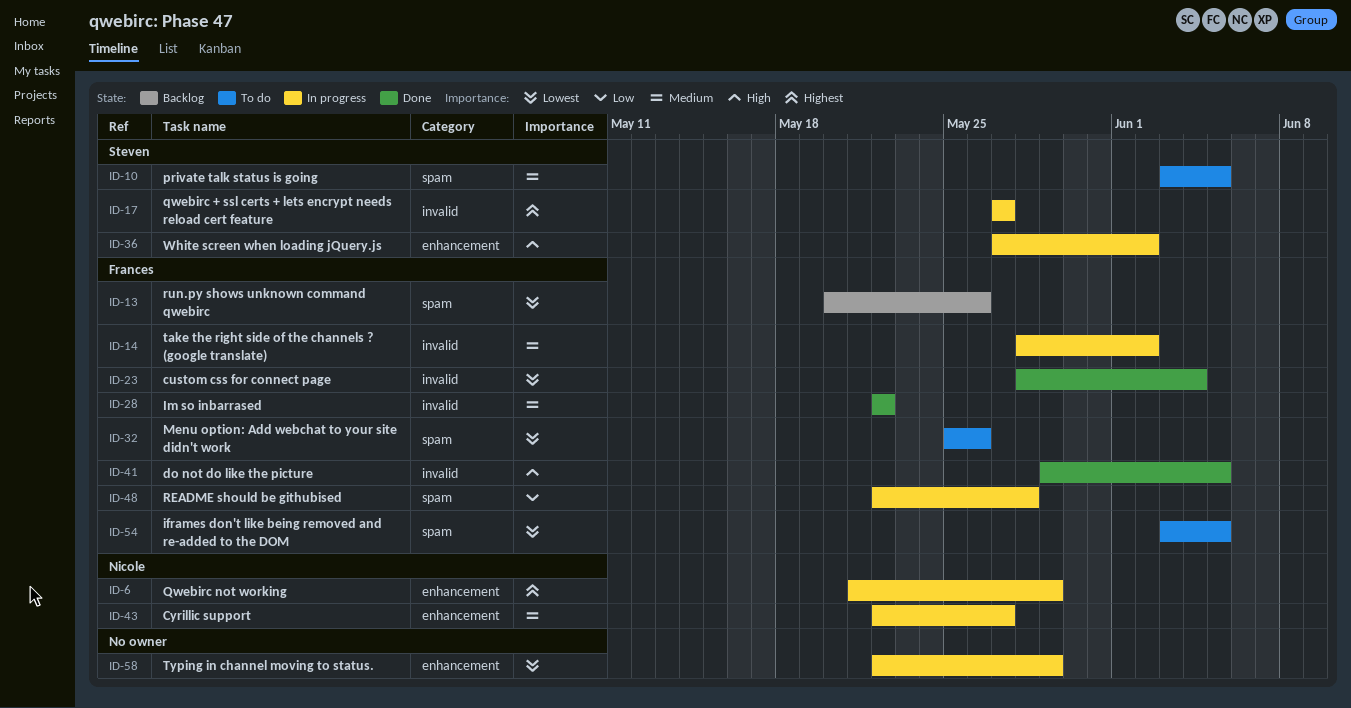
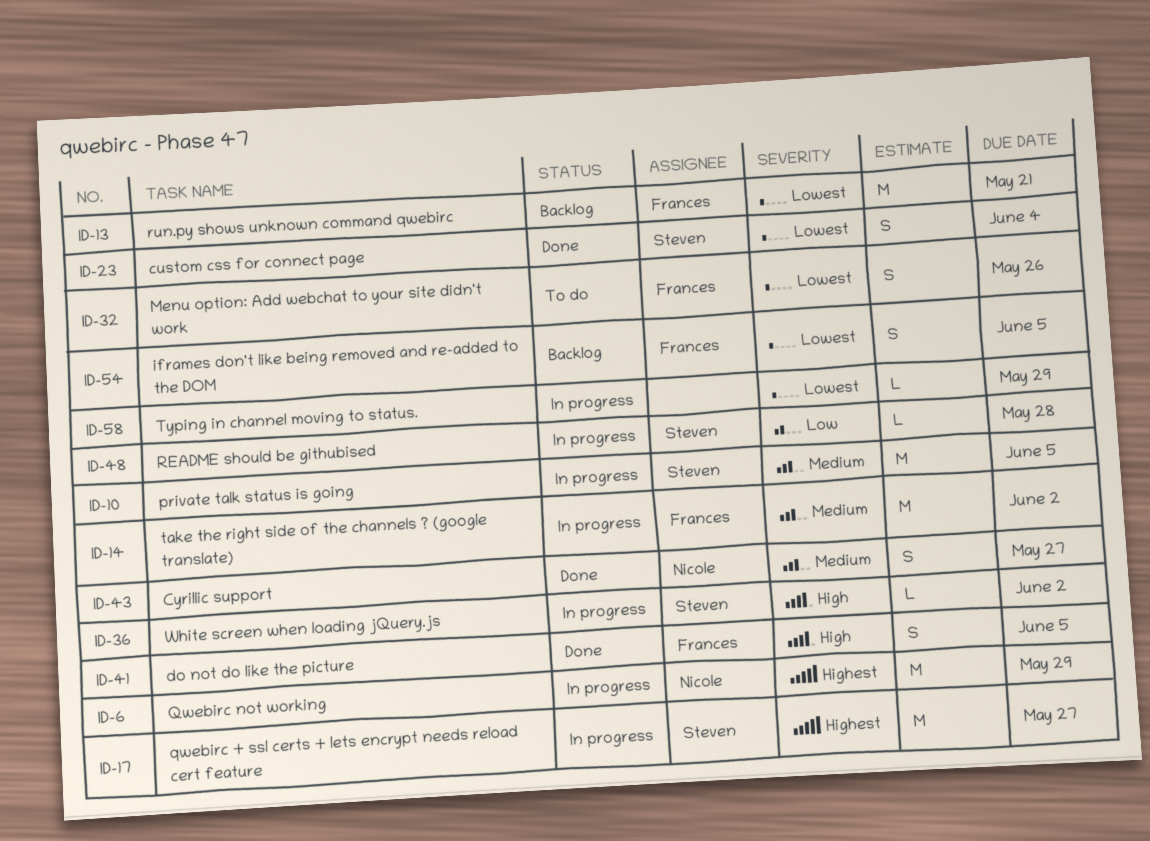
ID-10, status: To do -> In progress
ID-13, due: May 26 -> May 21
ID-23, owner: Frances -> Steven
ID-28: present -> none
ID-43, status: In progress -> Done
ID-48, owner: Frances -> Steven
ID-54, status: To do -> Backlog

